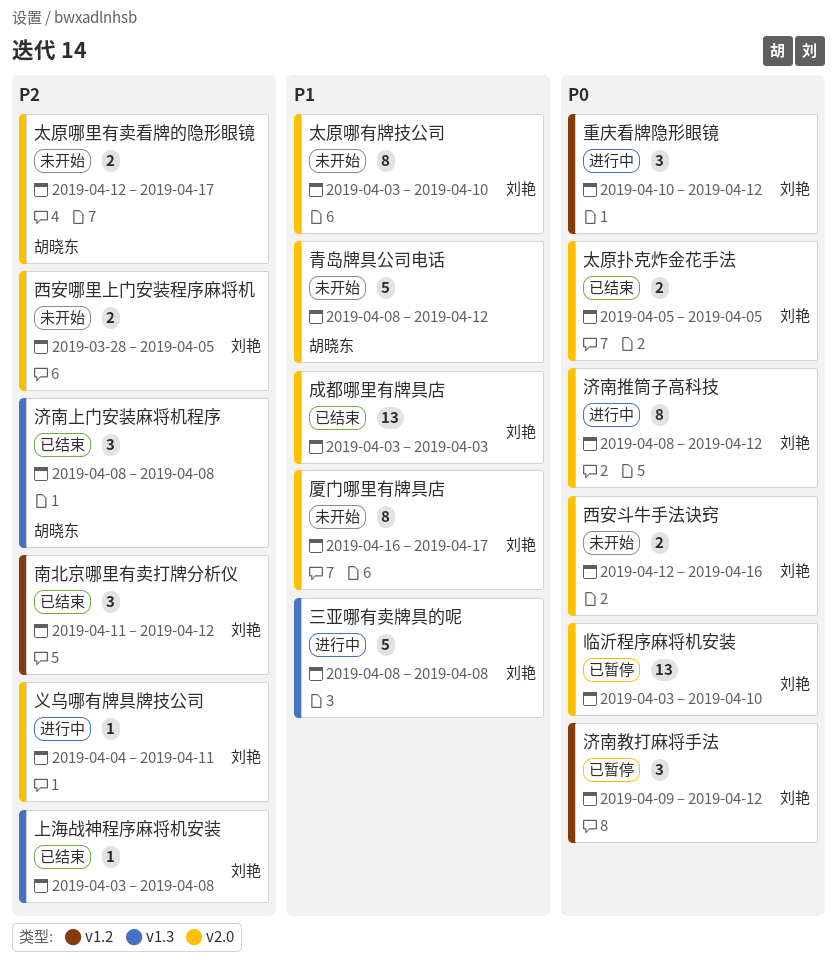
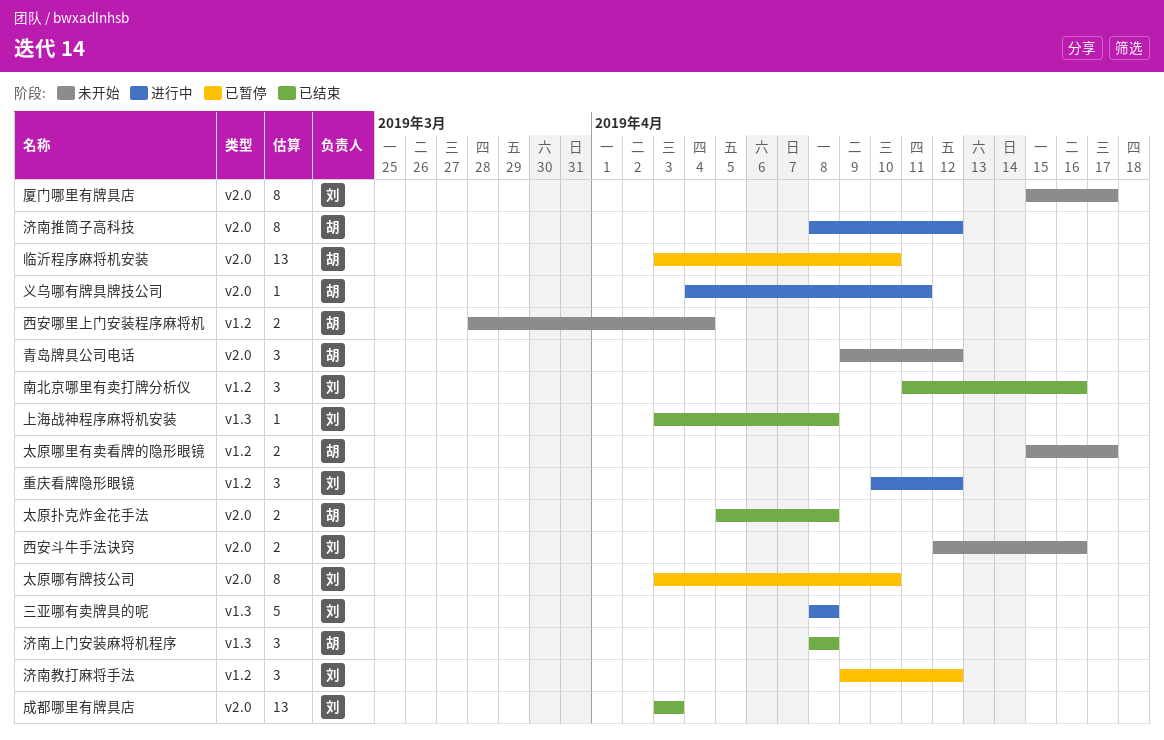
临沂程序麻将机安装, owner: 刘艳 -> 胡晓东
义乌哪有牌具牌技公司, owner: 刘艳 -> 胡晓东
南北京哪里有卖打牌分析仪, due: Apr 12 -> Apr 16
厦门哪里有牌具店, start: Apr 16 -> Apr 15
太原哪有牌技公司, status: 未开始 -> 已暂停
太原哪里有卖看牌的隐形眼镜, label: v2.0 -> v1.2
太原哪里有卖看牌的隐形眼镜, start: Apr 12 -> Apr 15
太原扑克炸金花手法, owner: 刘艳 -> 胡晓东
太原扑克炸金花手法, due: Apr 5 -> Apr 8
济南推筒子高科技, owner: 刘艳 -> 胡晓东
西安哪里上门安装程序麻将机, owner: 刘艳 -> 胡晓东
西安哪里上门安装程序麻将机, label: v2.0 -> v1.2
西安哪里上门安装程序麻将机, due: Apr 5 -> Apr 4
青岛牌具公司电话, estimate: 5 -> 3
青岛牌具公司电话, start: Apr 8 -> Apr 9

